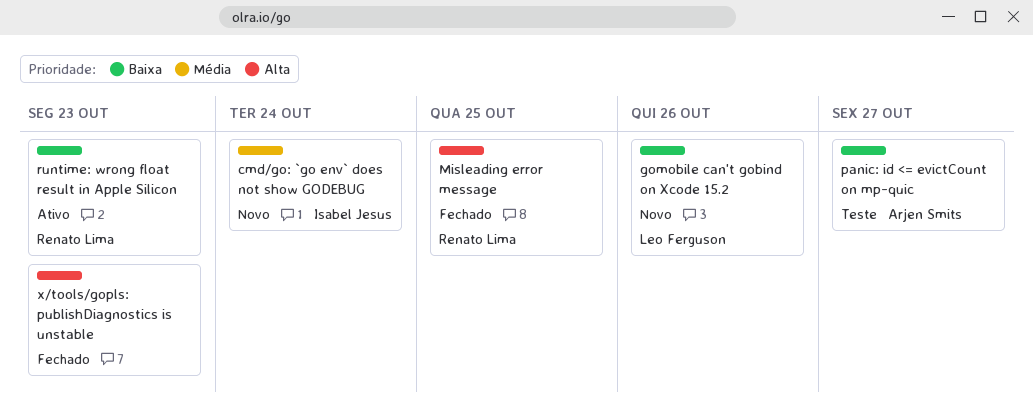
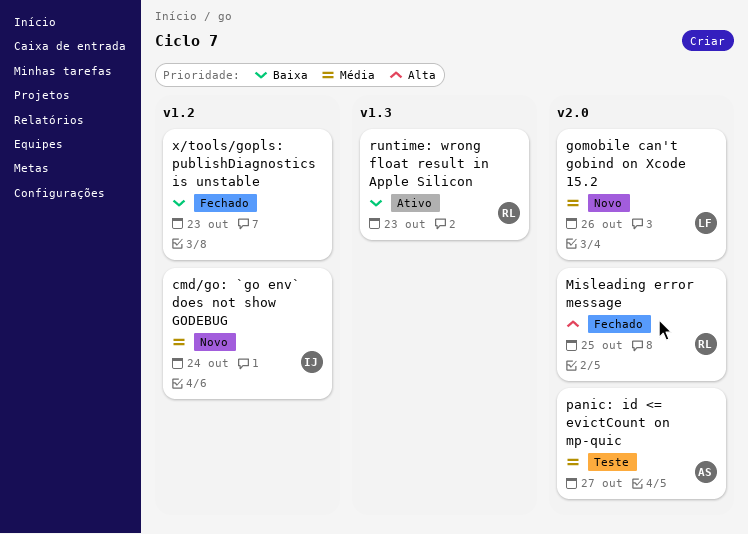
gomobile can't gobind on Xcode 15.2, priority: Baixa -> Média
panic: id <= evictCount on mp-quic, priority: Baixa -> Média
x/tools/gopls: publishDiagnostics is unstable, priority: Alta -> Baixa

